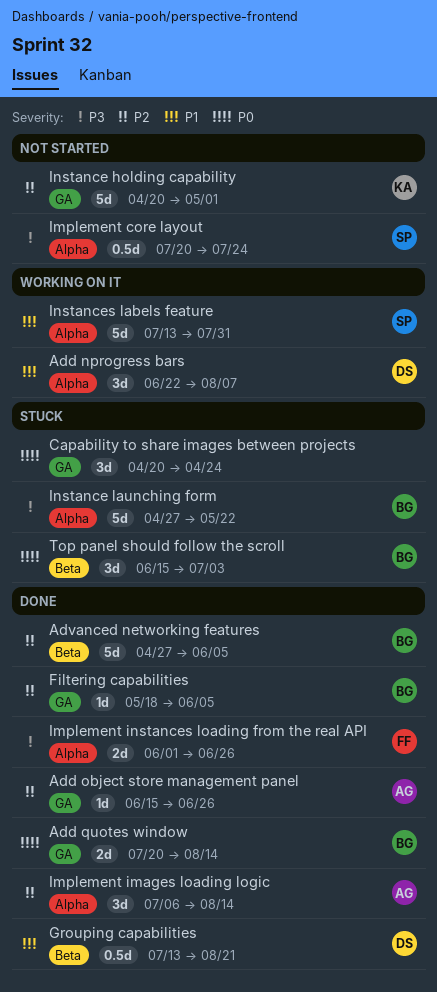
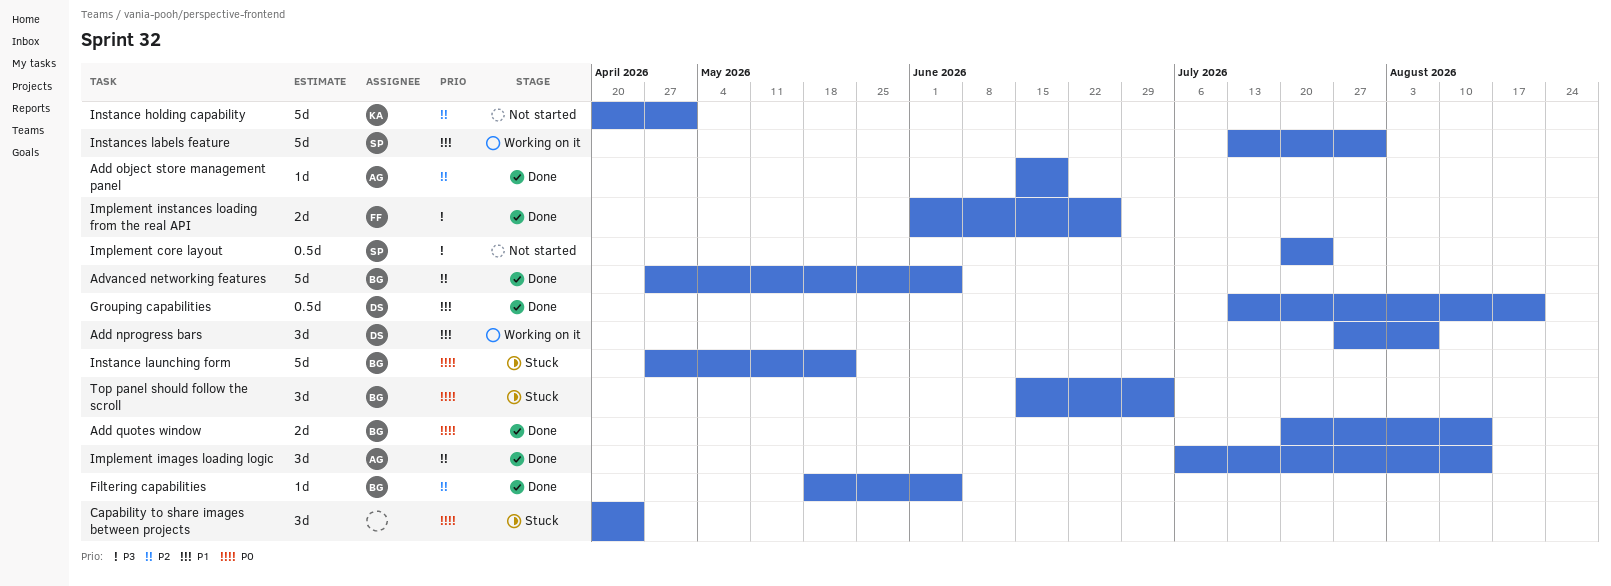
Add nprogress bars, start: Jun 22 -> Jul 27
Add object store management panel, due: Jun 26 -> Jun 19
Instance launching form, priority: P3 -> P0

